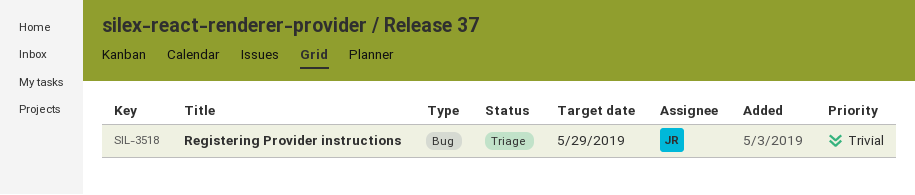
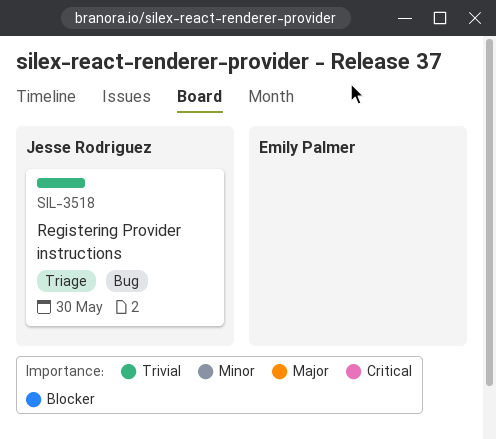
SIL-3518, due: May 29 -> May 30

